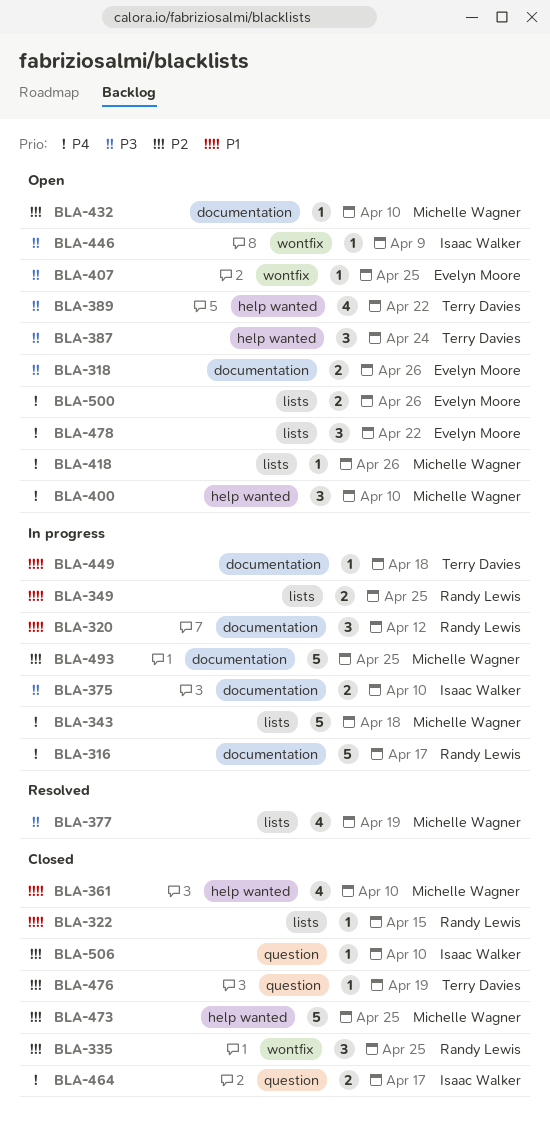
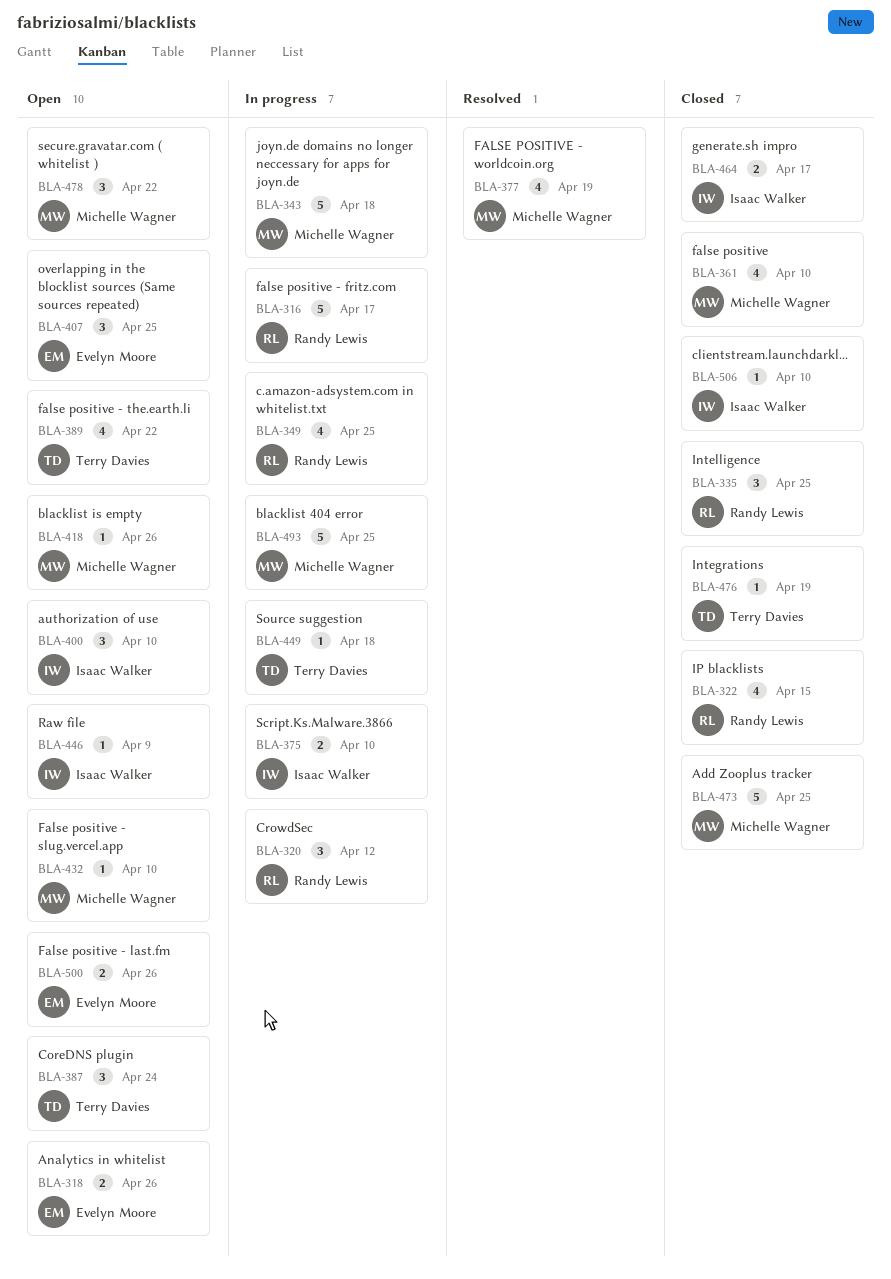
BLA-322, estimate: 1 -> 4
BLA-349, estimate: 2 -> 4
BLA-400, owner: Michelle Wagner -> Isaac Walker
BLA-407, estimate: 1 -> 3
BLA-478, owner: Evelyn Moore -> Michelle Wagner

